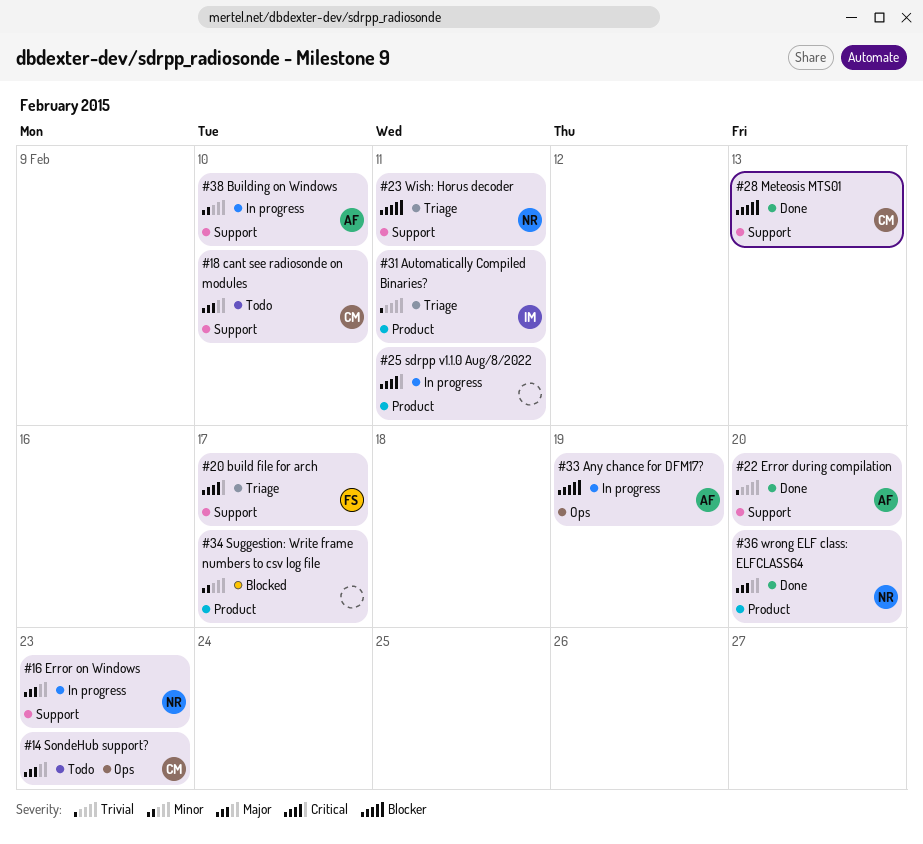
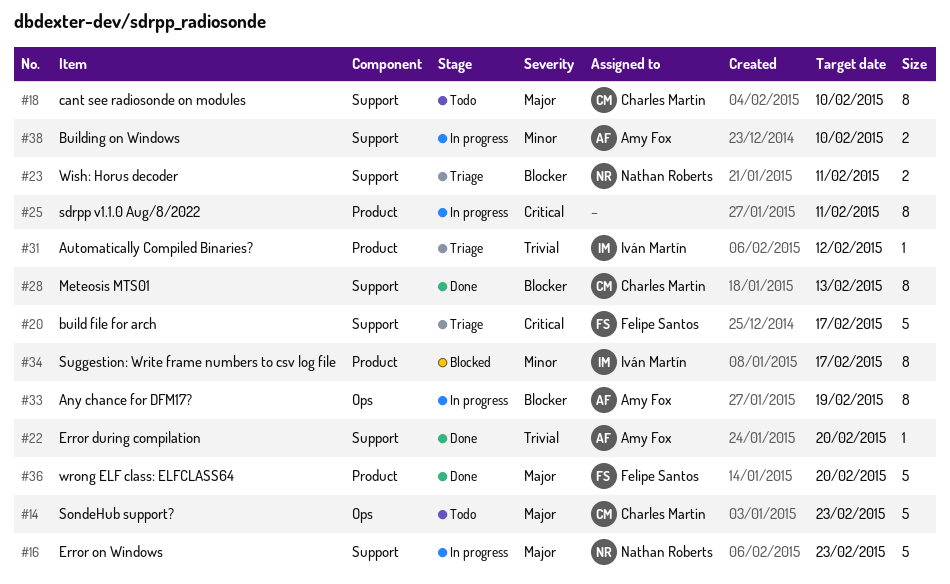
#31, due: Feb 11 -> Feb 12
#34, owner: none -> Iván Martín
#36, owner: Nathan Roberts -> Felipe Santos

